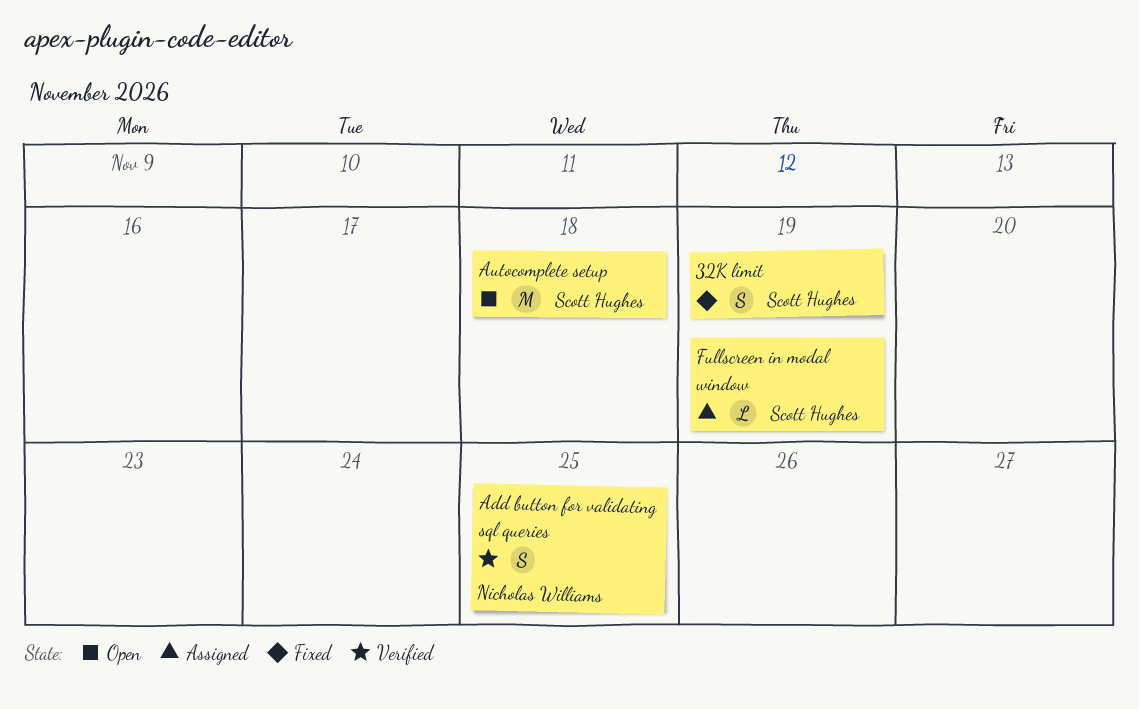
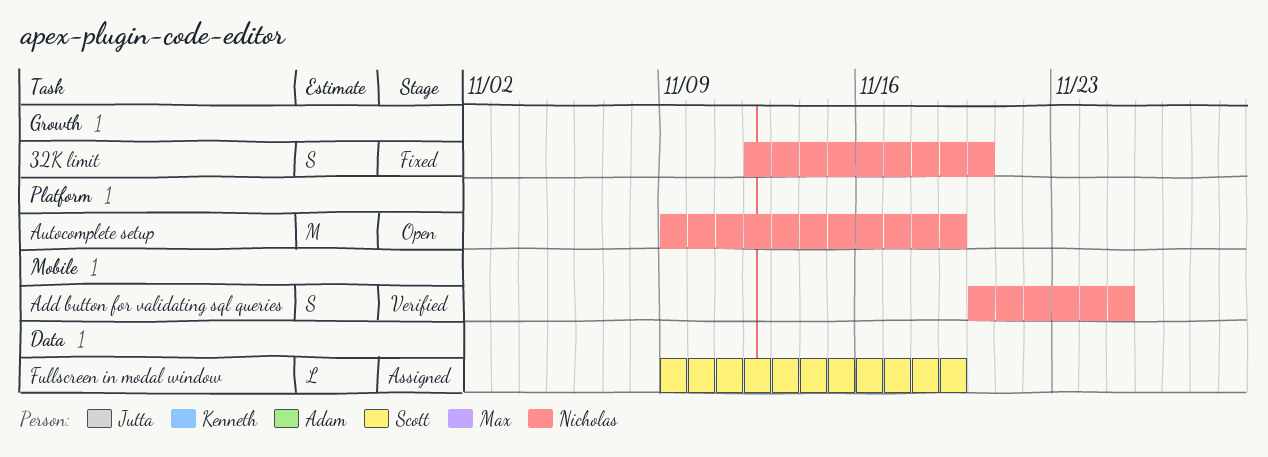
32K limit, owner: Scott Hughes -> Nicholas Williams
32K limit, due: Nov 19 -> Nov 20
Autocomplete setup, owner: Scott Hughes -> Nicholas Williams
Autocomplete setup, due: Nov 18 -> Nov 19

